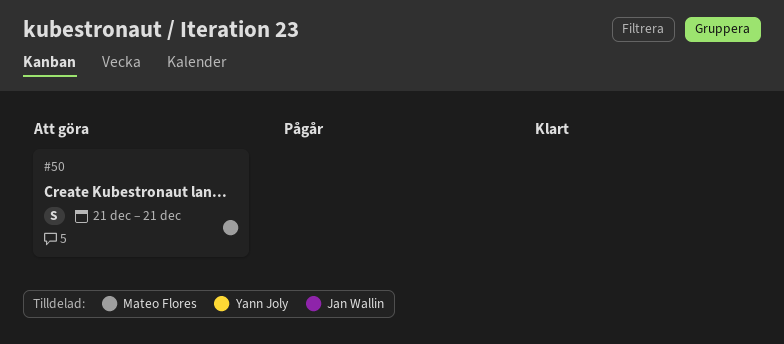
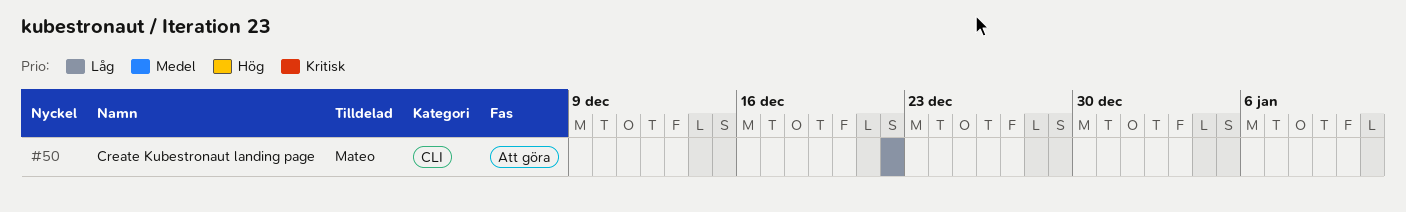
#50, start: Dec 21 -> Dec 22
#50, due: Dec 21 -> Dec 22

